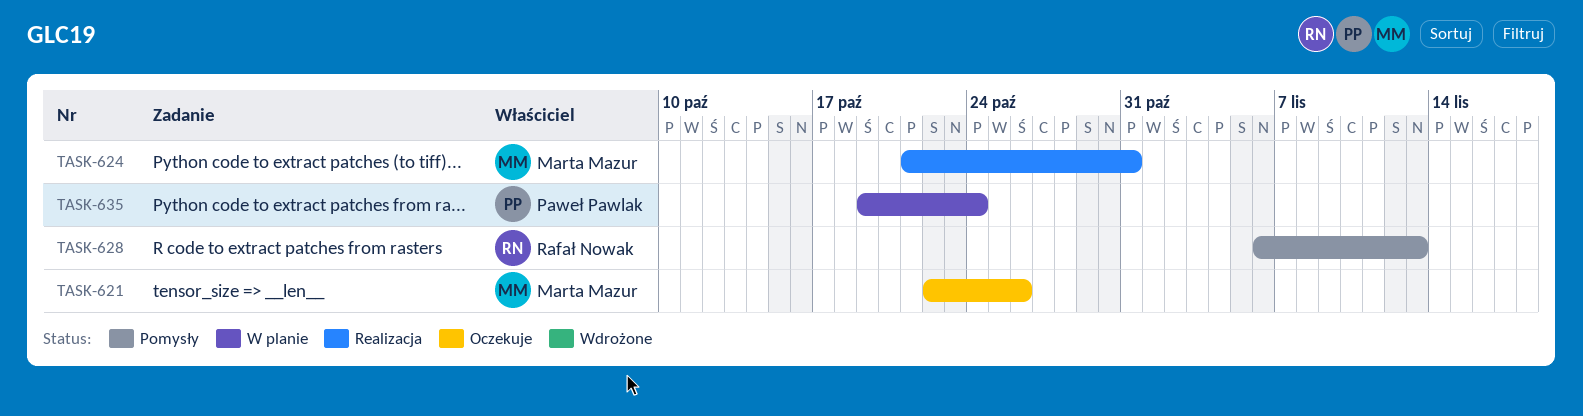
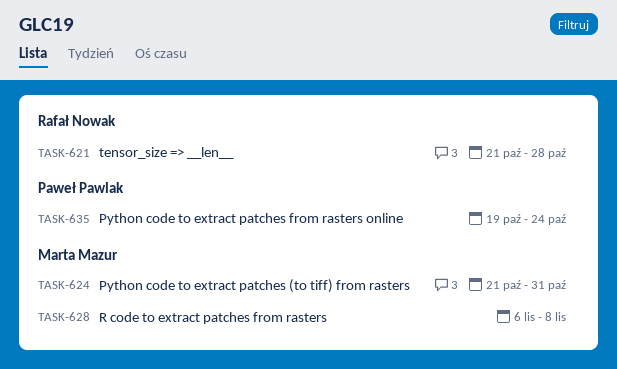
TASK-621, owner: Marta Mazur -> Rafał Nowak
TASK-621, start: Oct 22 -> Oct 21
TASK-621, due: Oct 26 -> Oct 28
TASK-628, owner: Rafał Nowak -> Marta Mazur
TASK-628, due: Nov 13 -> Nov 8

